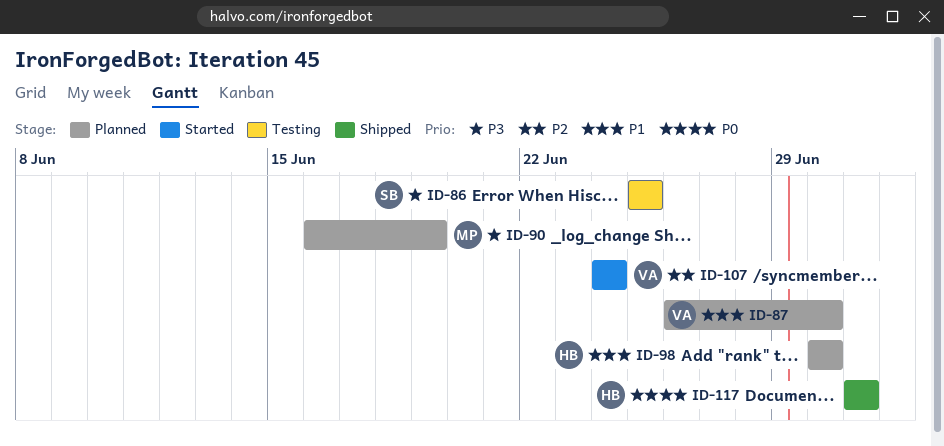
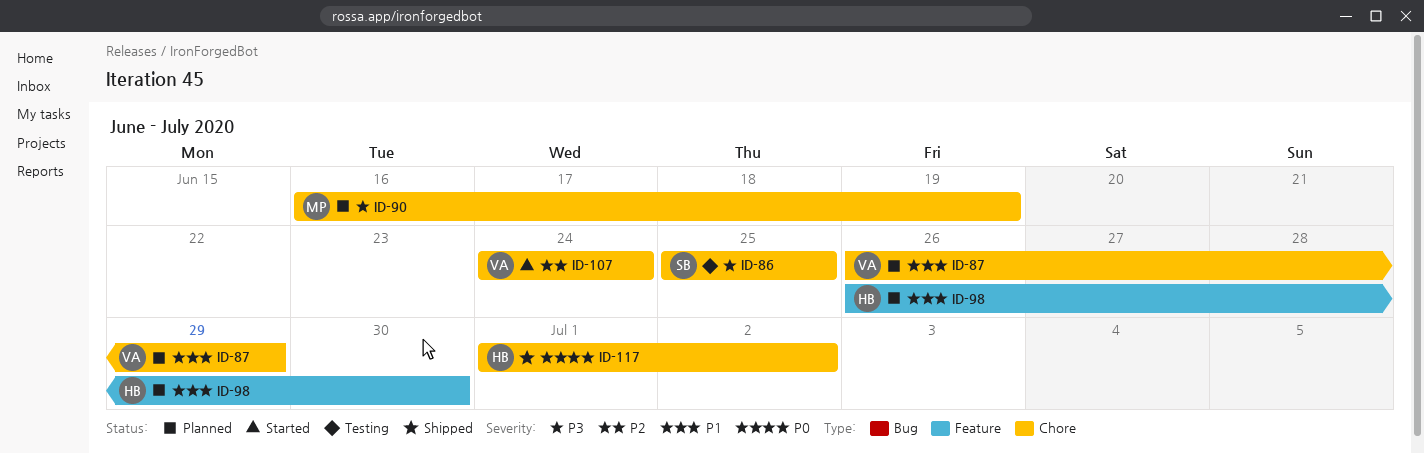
ID-87, due: Jun 30 -> Jun 29
ID-98, start: Jun 30 -> Jun 26
ID-117, due: Jul 1 -> Jul 2

